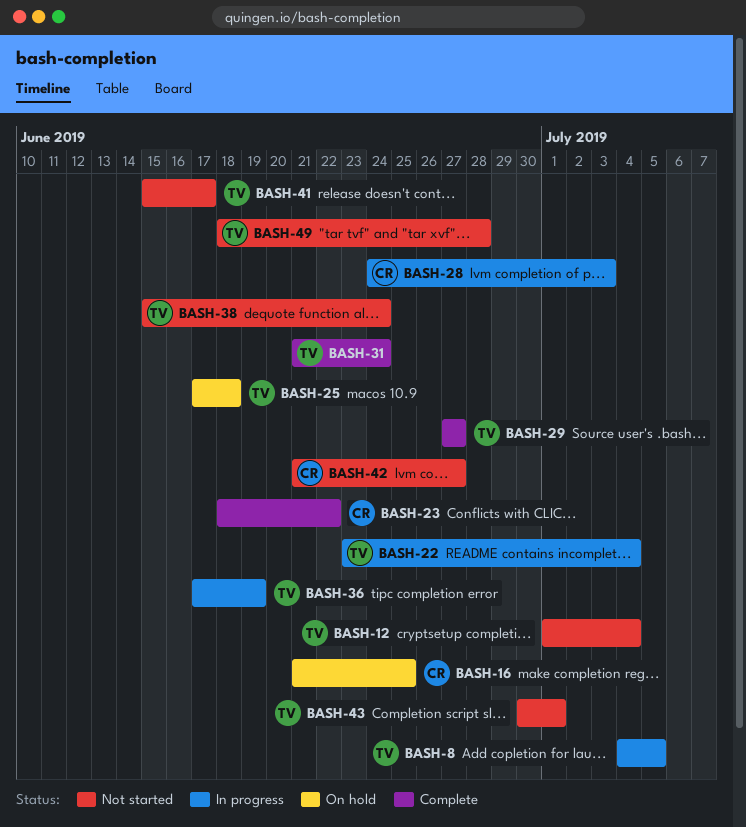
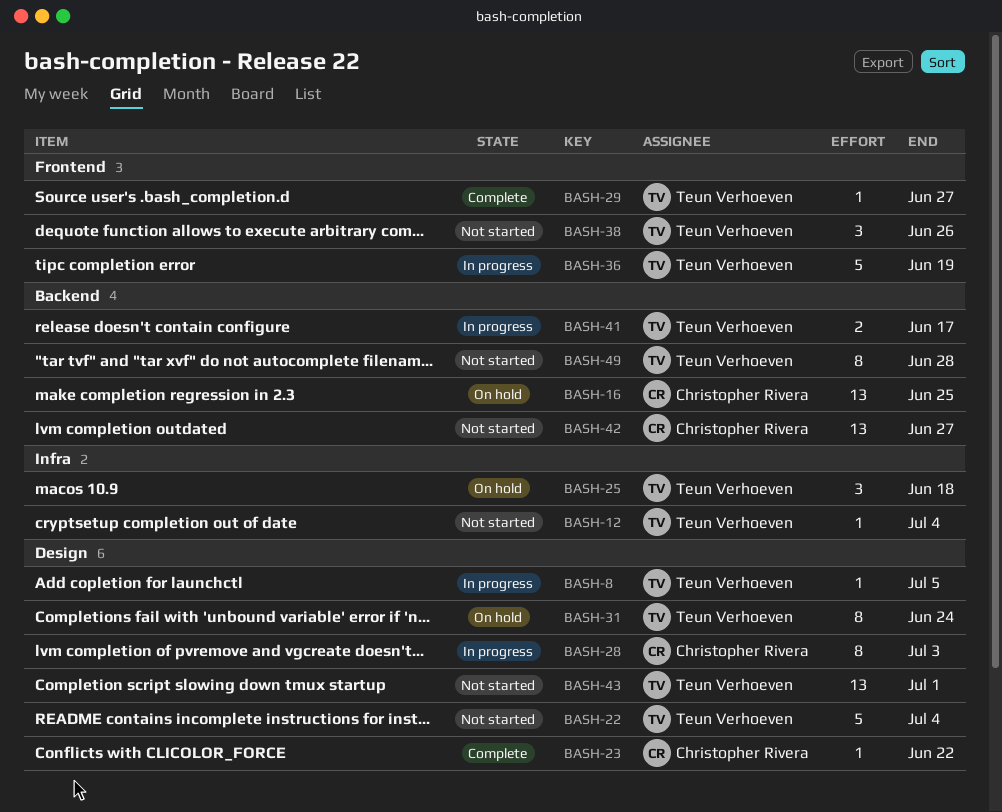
BASH-22, status: In progress -> Not started
BASH-31, status: Complete -> On hold
BASH-38, due: Jun 24 -> Jun 26
BASH-41, status: Not started -> In progress

